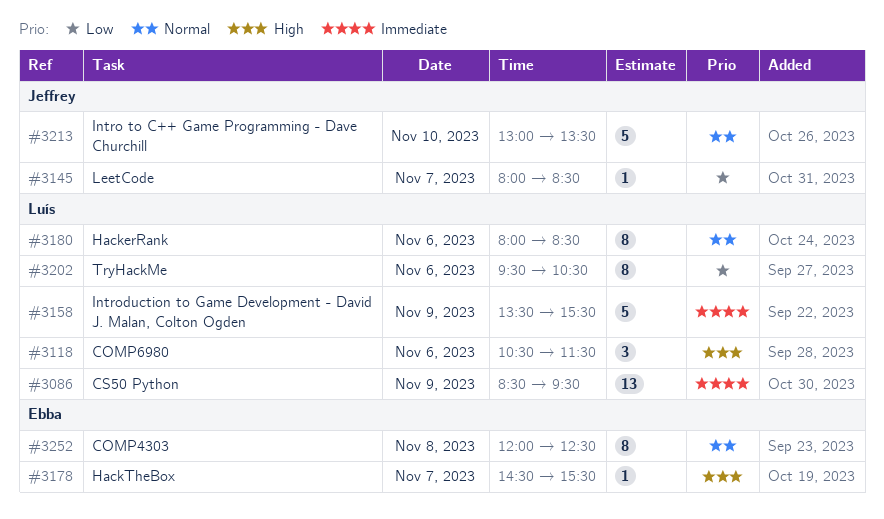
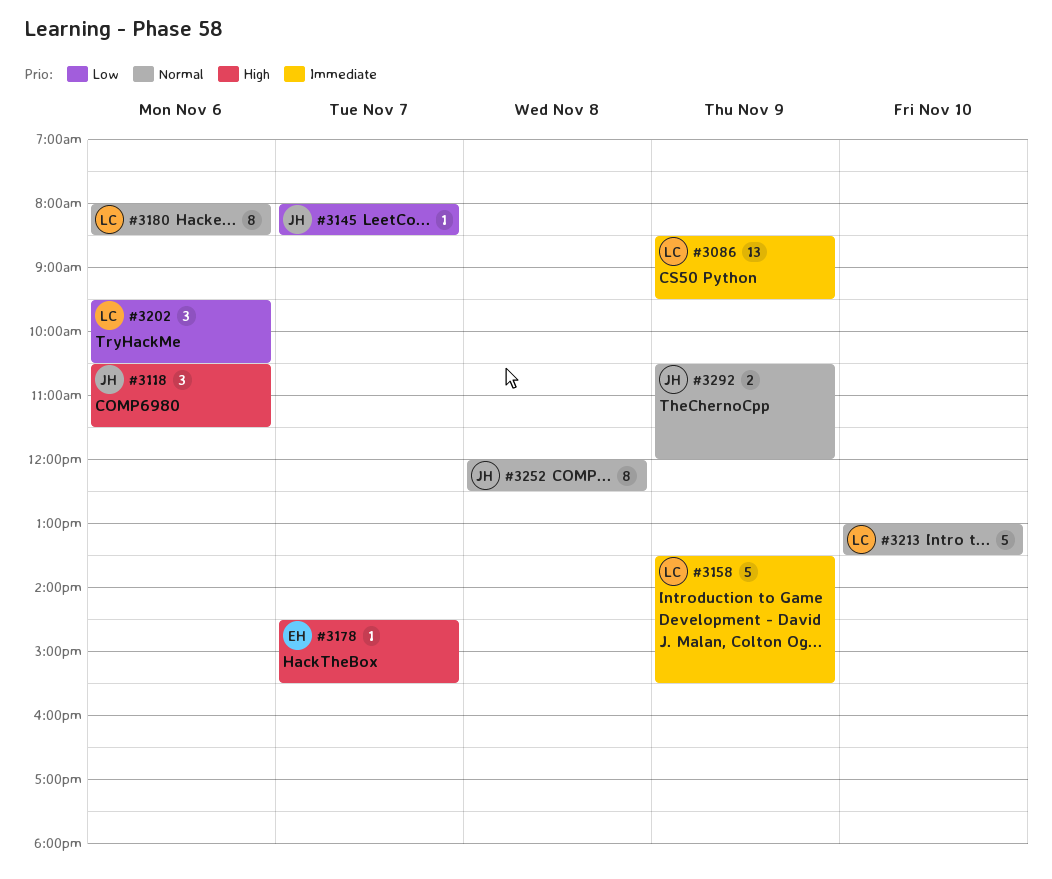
#3118, owner: Luís -> Jeffrey
#3202, estimate: 8 -> 3
#3213, owner: Jeffrey -> Luís
#3252, owner: Ebba -> Jeffrey
#3292: none -> present

